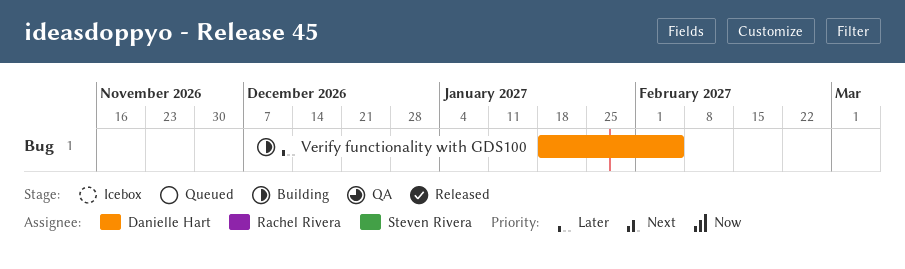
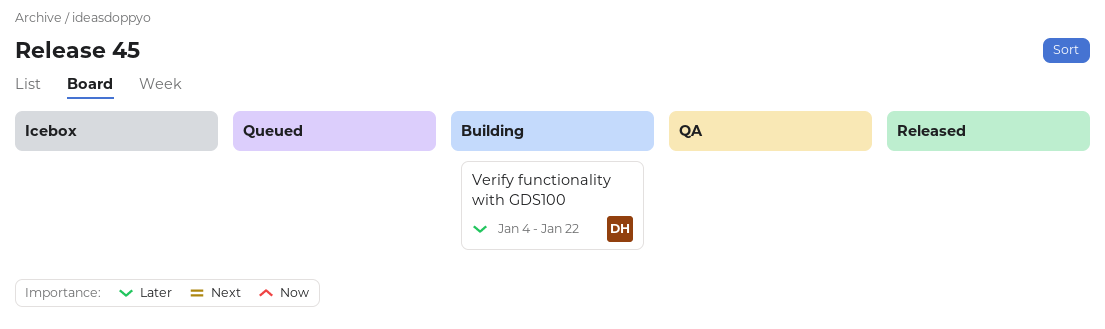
Verify functionality with GDS100, start: Jan 18 -> Jan 4
Verify functionality with GDS100, due: Feb 5 -> Jan 22

